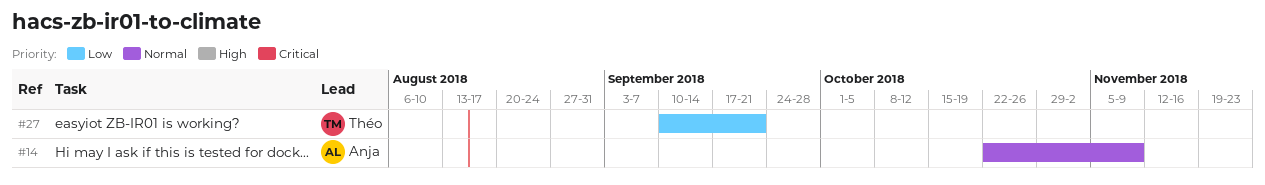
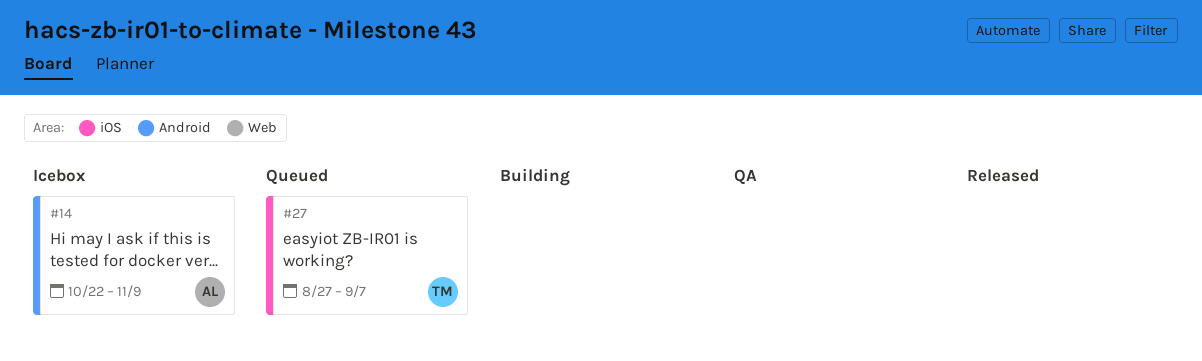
#27, start: Sep 10 -> Aug 27
#27, due: Sep 21 -> Sep 7

